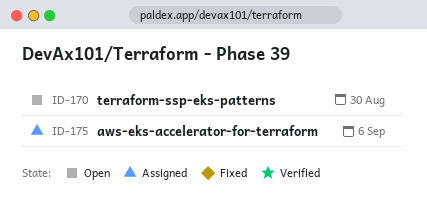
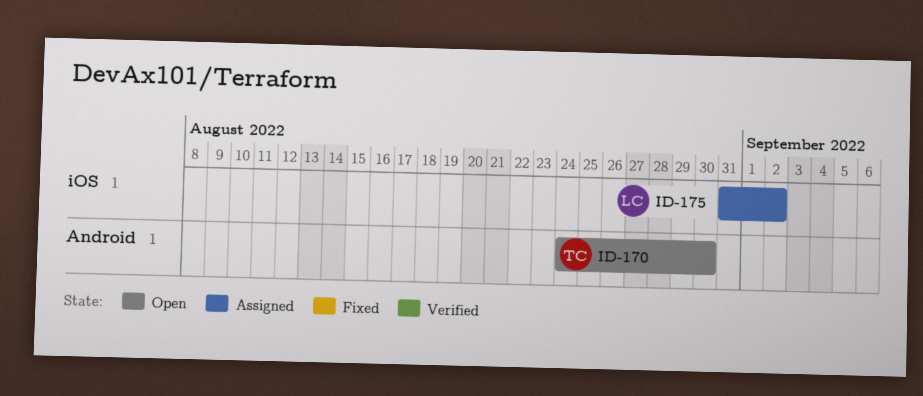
ID-175, due: Sep 6 -> Sep 2

